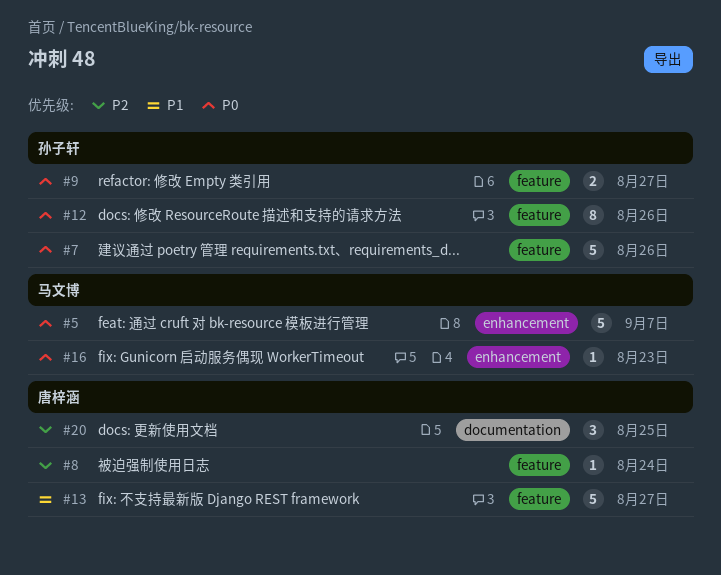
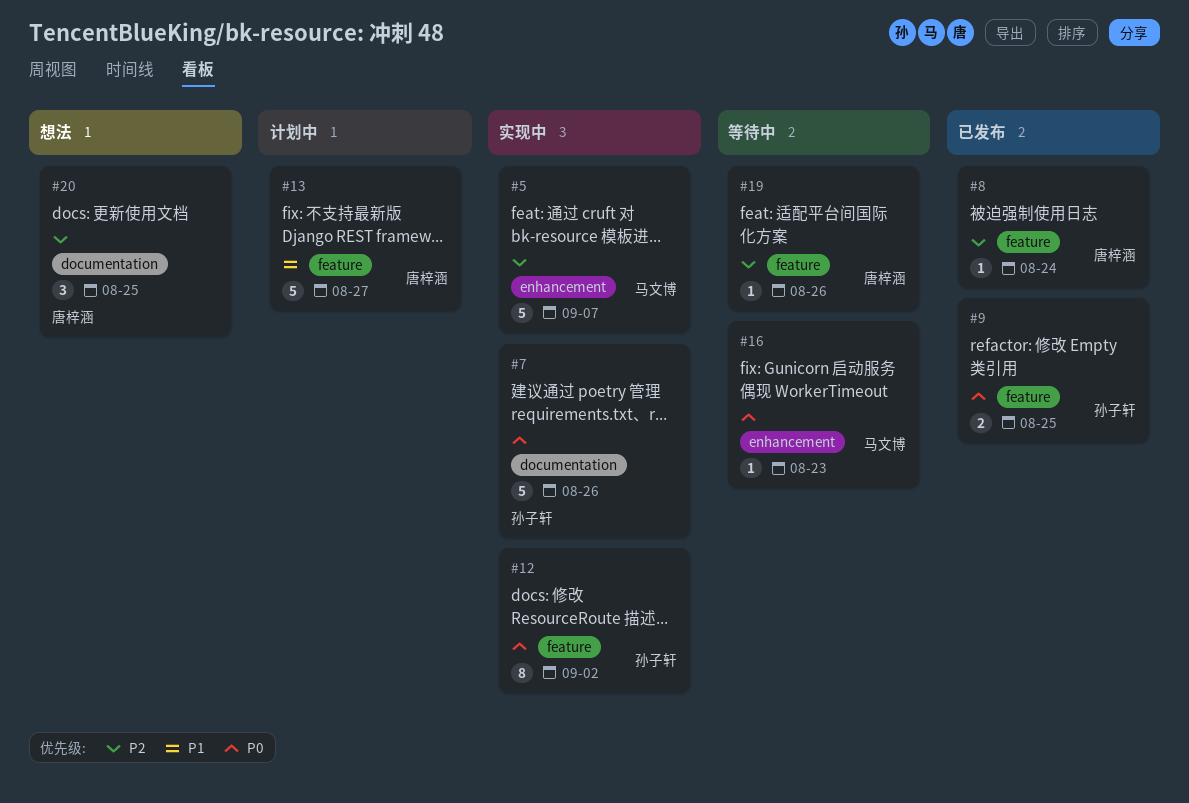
#5, priority: P0 -> P2
#7, label: feature -> documentation
#9, due: Aug 27 -> Aug 25
#12, due: Aug 26 -> Sep 2
#19: none -> present

